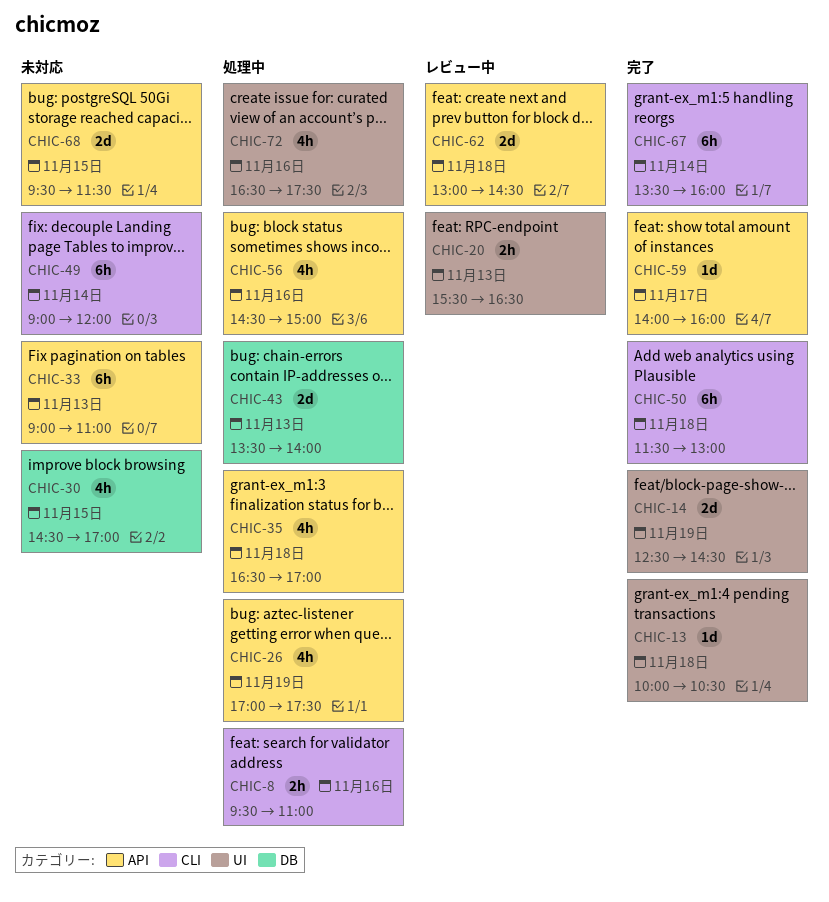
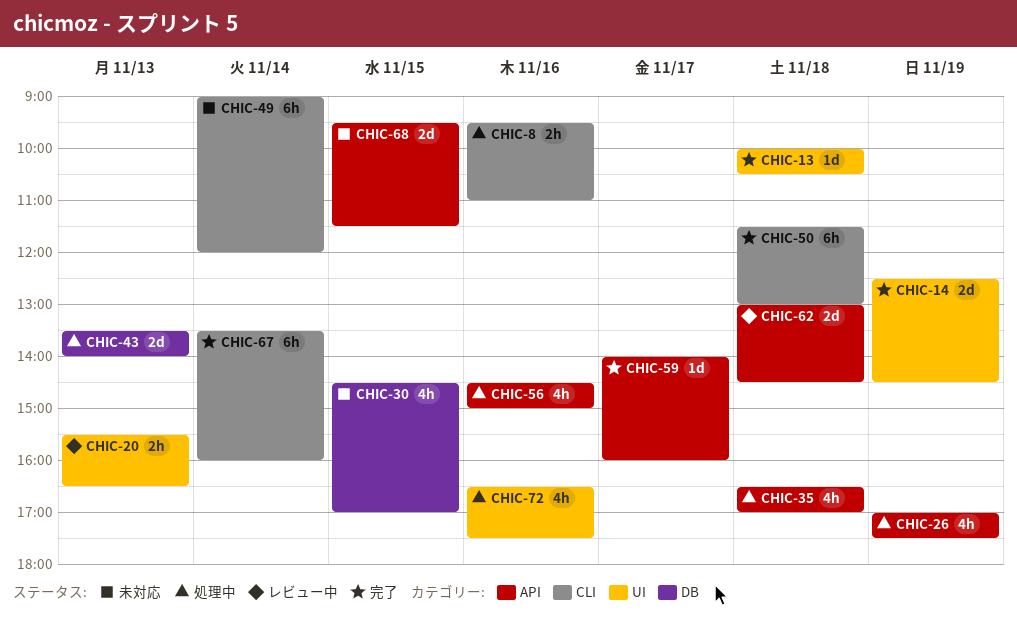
CHIC-33: present -> none

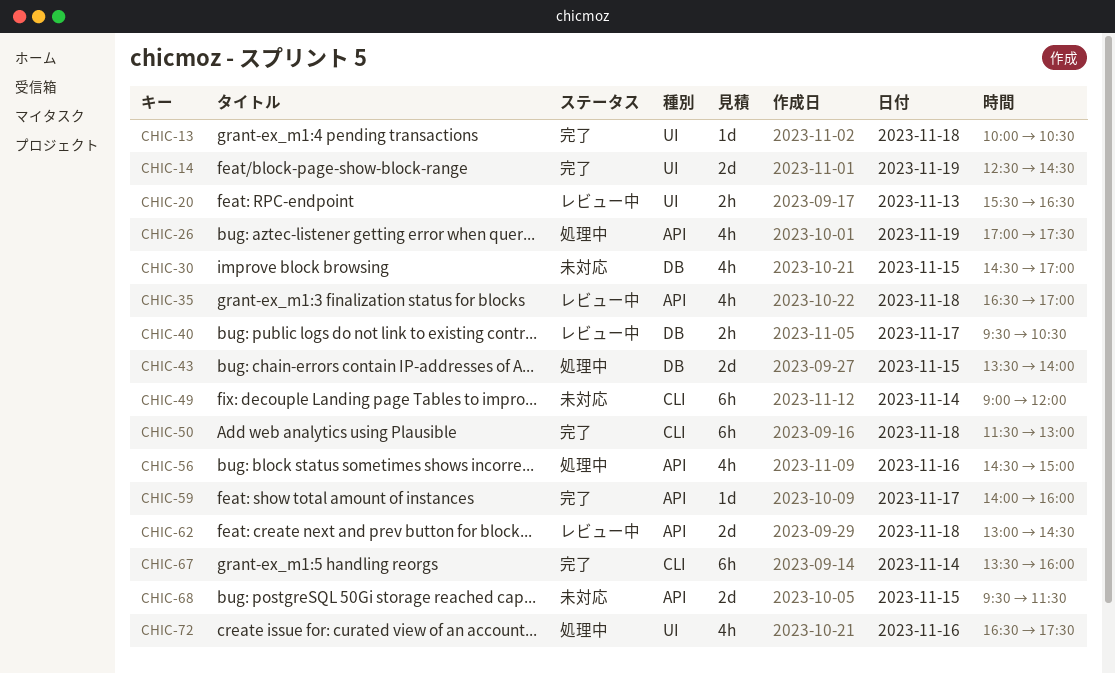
CHIC-8: present -> none
CHIC-35, status: 処理中 -> レビュー中
CHIC-40: none -> present
CHIC-43, day: Nov 13 -> Nov 15

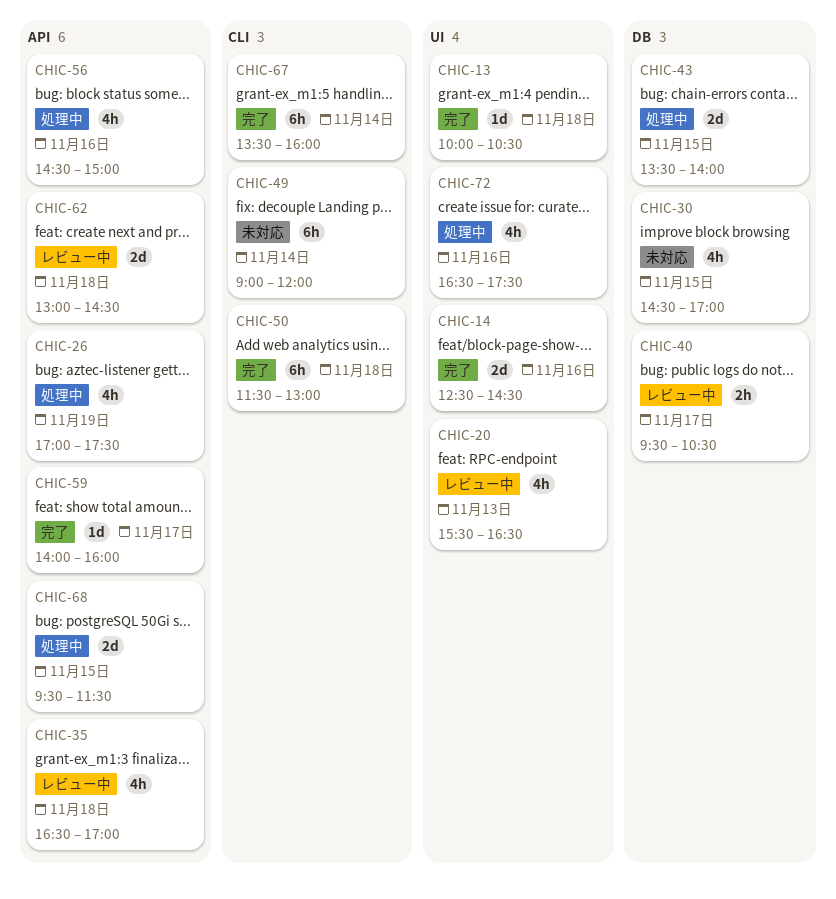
CHIC-14, day: Nov 19 -> Nov 16
CHIC-20, estimate: 2h -> 4h
CHIC-68, status: 未対応 -> 処理中

